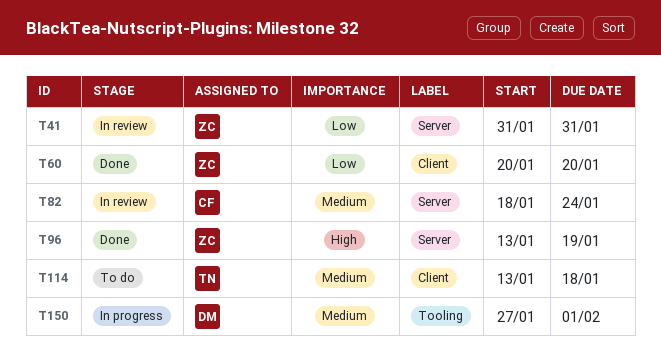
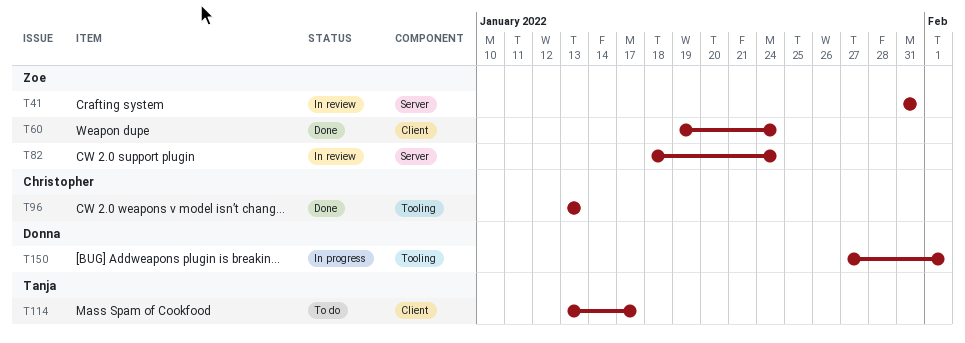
T60, start: Jan 20 -> Jan 19
T60, due: Jan 20 -> Jan 24
T82, owner: Christopher -> Zoe
T96, owner: Zoe -> Christopher
T96, label: Server -> Tooling
T96, due: Jan 19 -> Jan 13
T114, due: Jan 18 -> Jan 17

